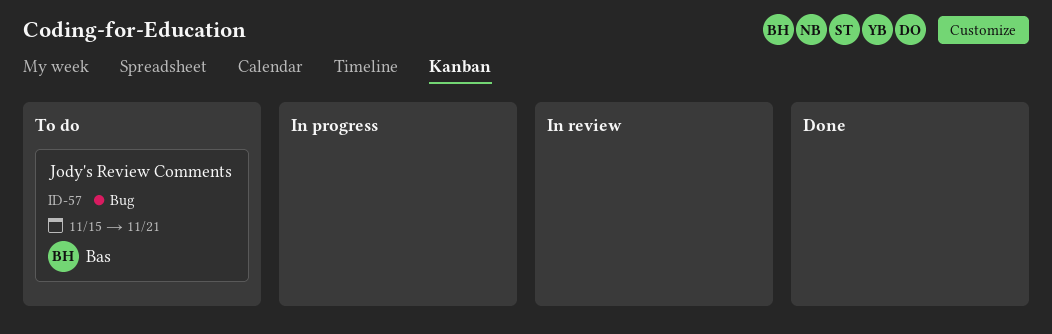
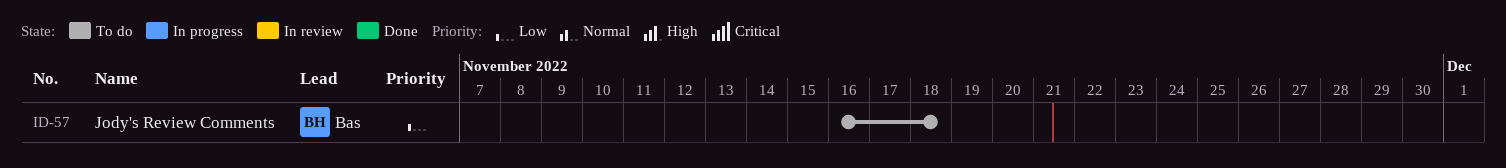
ID-57, start: Nov 15 -> Nov 16
ID-57, due: Nov 21 -> Nov 18

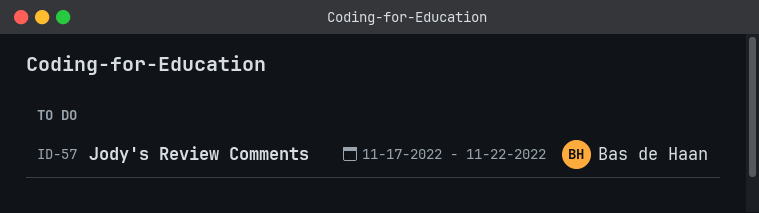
ID-57, start: Nov 16 -> Nov 17
ID-57, due: Nov 18 -> Nov 22

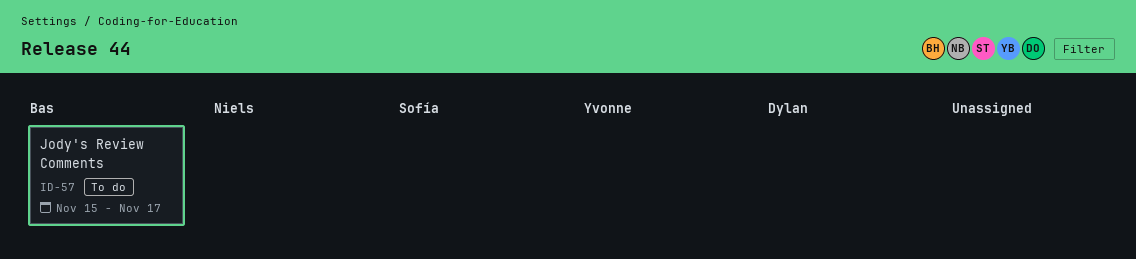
ID-57, start: Nov 17 -> Nov 15
ID-57, due: Nov 22 -> Nov 17

